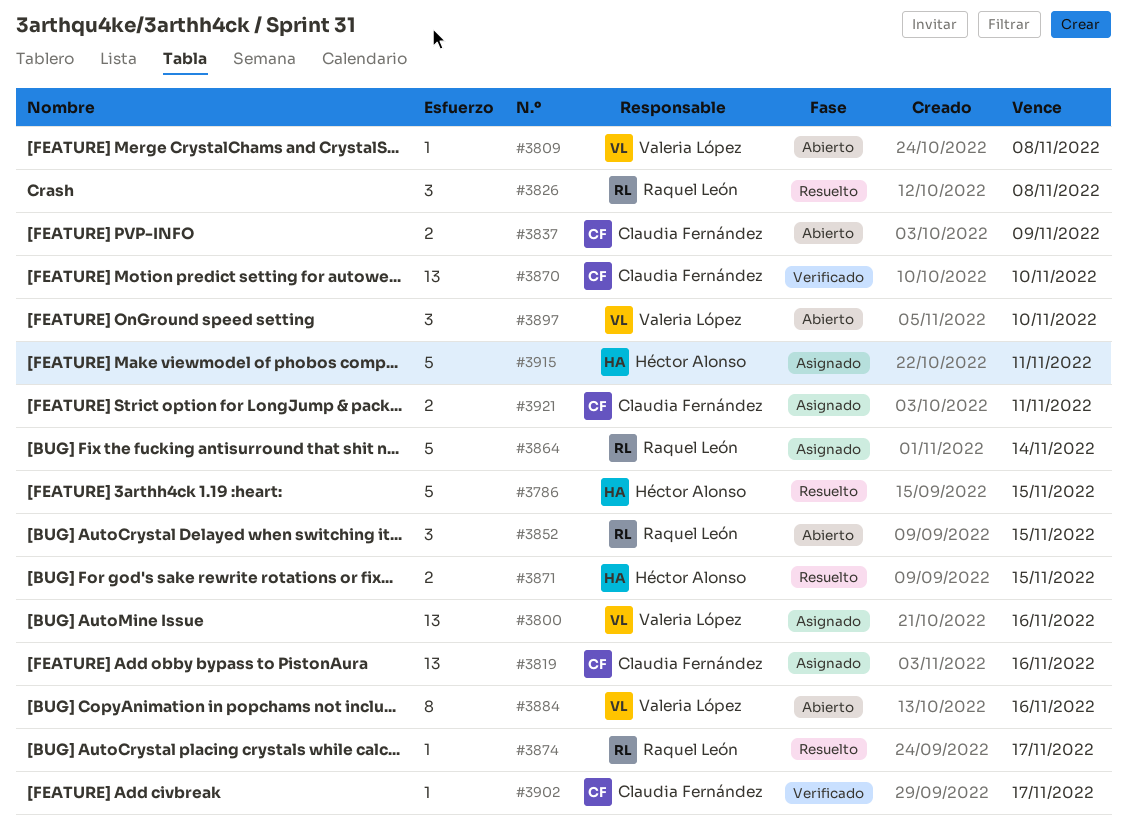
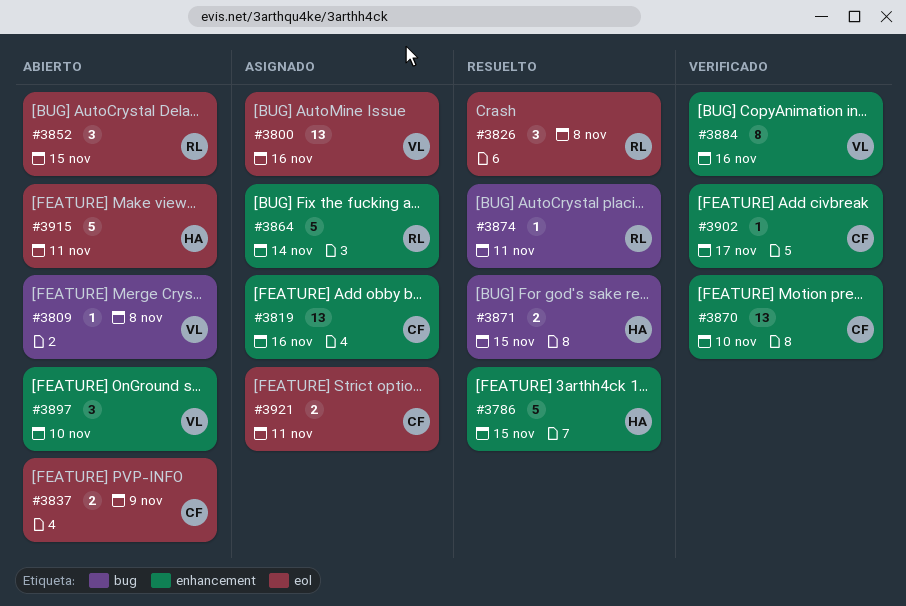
#3874, due: Nov 17 -> Nov 11
#3884, status: Abierto -> Verificado
#3915, status: Asignado -> Abierto

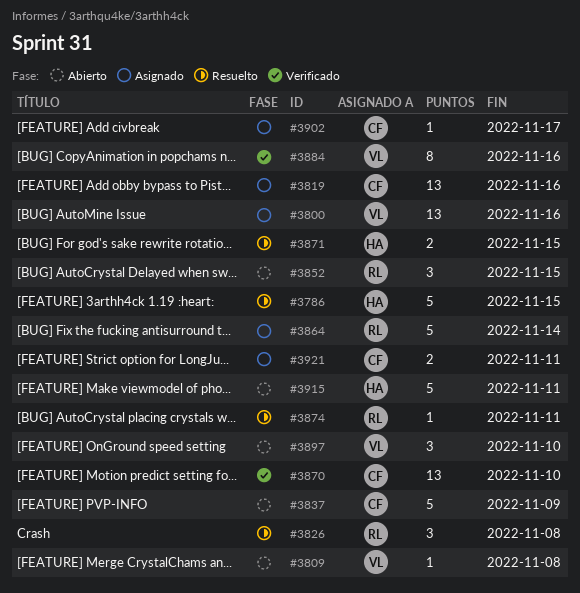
#3837, estimate: 2 -> 5
#3902, status: Verificado -> Asignado

